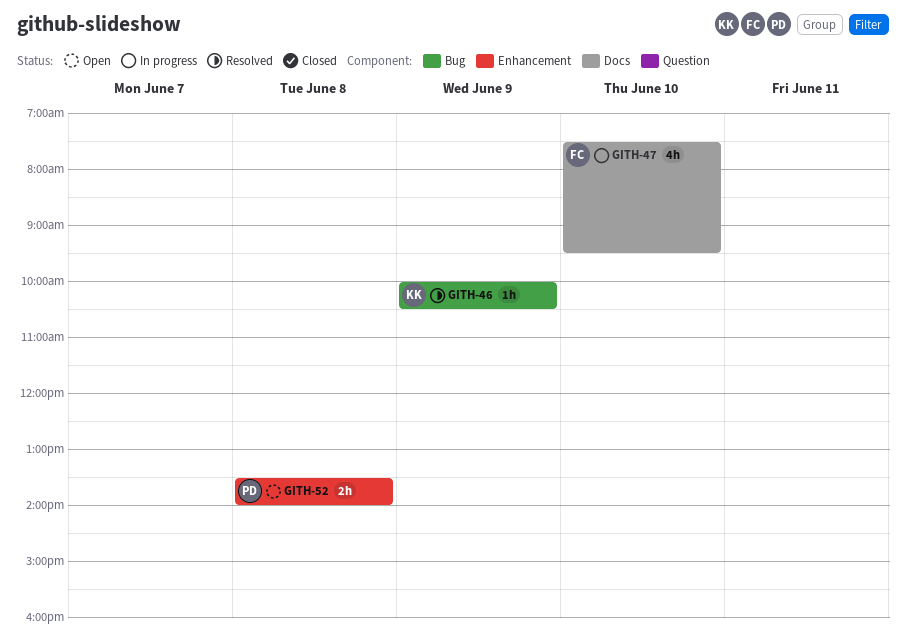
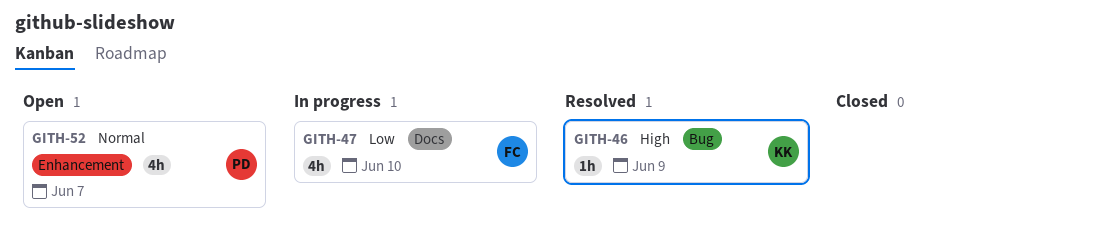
GITH-52, estimate: 2h -> 4h
GITH-52, day: Jun 8 -> Jun 7

